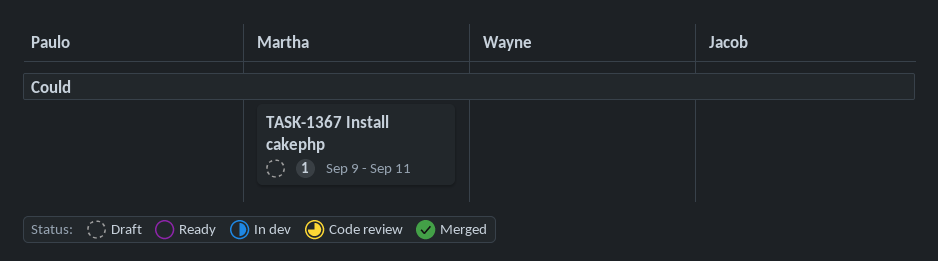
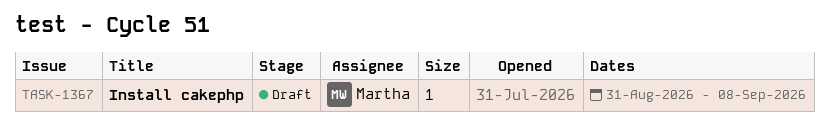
TASK-1367, start: Sep 9 -> Aug 31
TASK-1367, due: Sep 11 -> Sep 8

